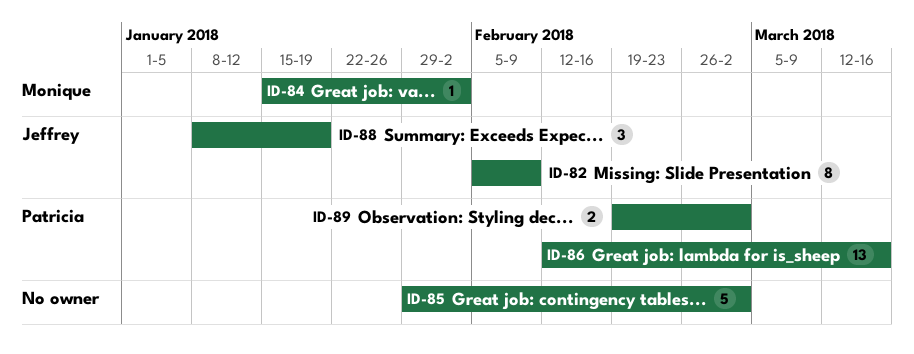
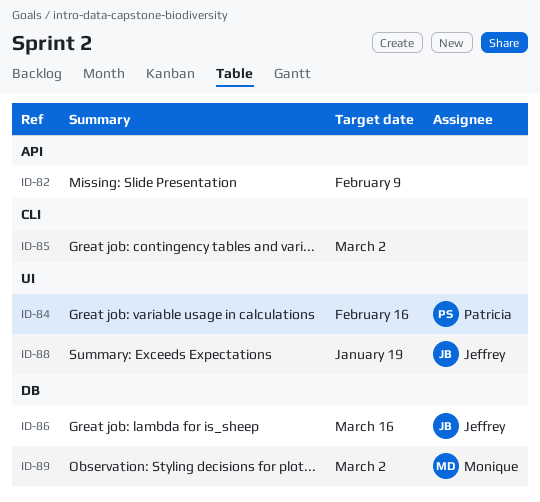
ID-82, owner: Jeffrey -> none
ID-84, owner: Monique -> Patricia
ID-84, due: Feb 2 -> Feb 16
ID-86, owner: Patricia -> Jeffrey
ID-89, owner: Patricia -> Monique

